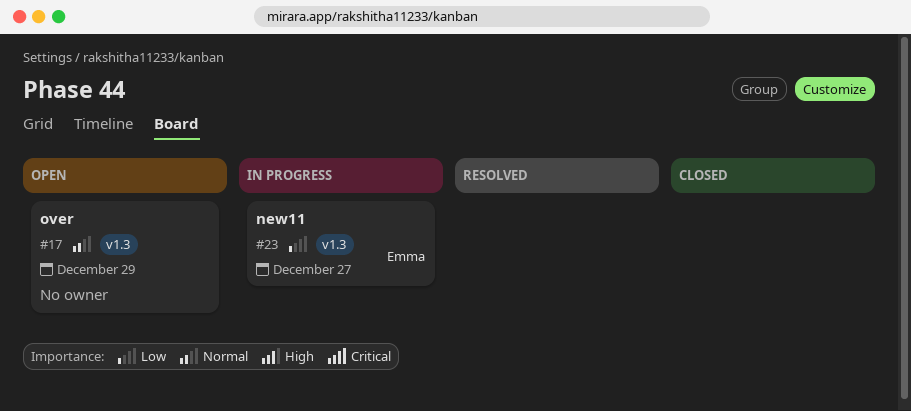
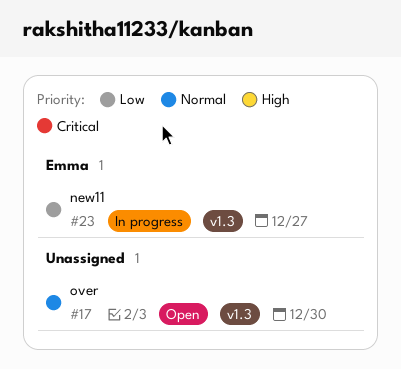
#17, due: Dec 29 -> Dec 30

